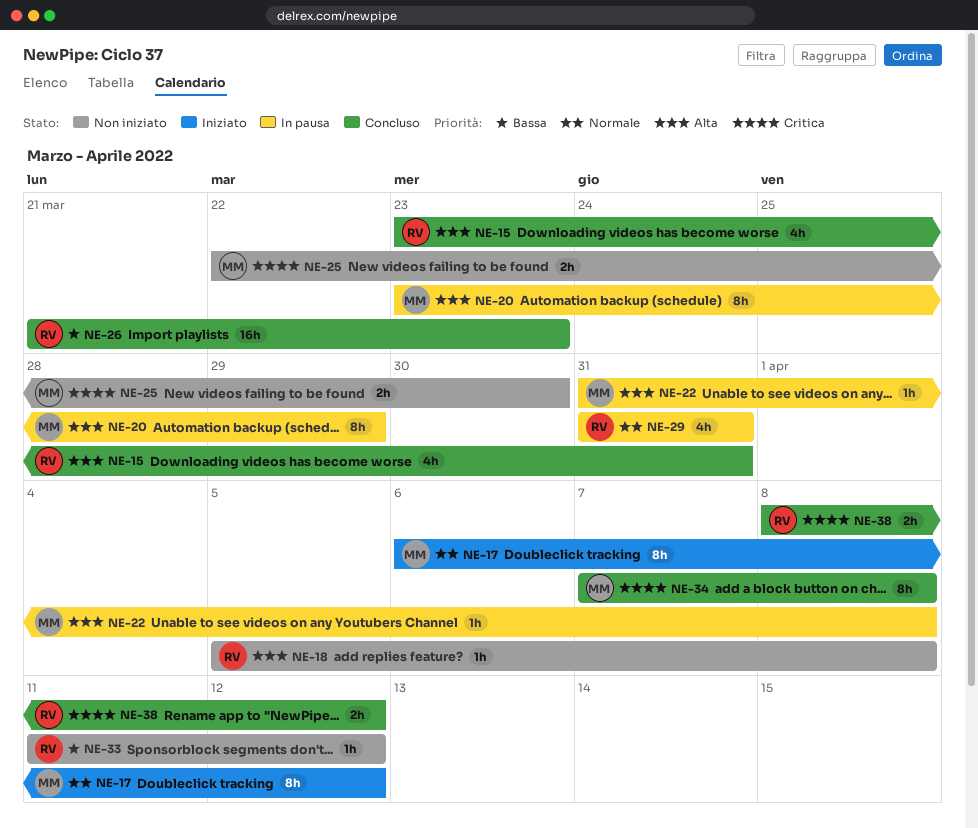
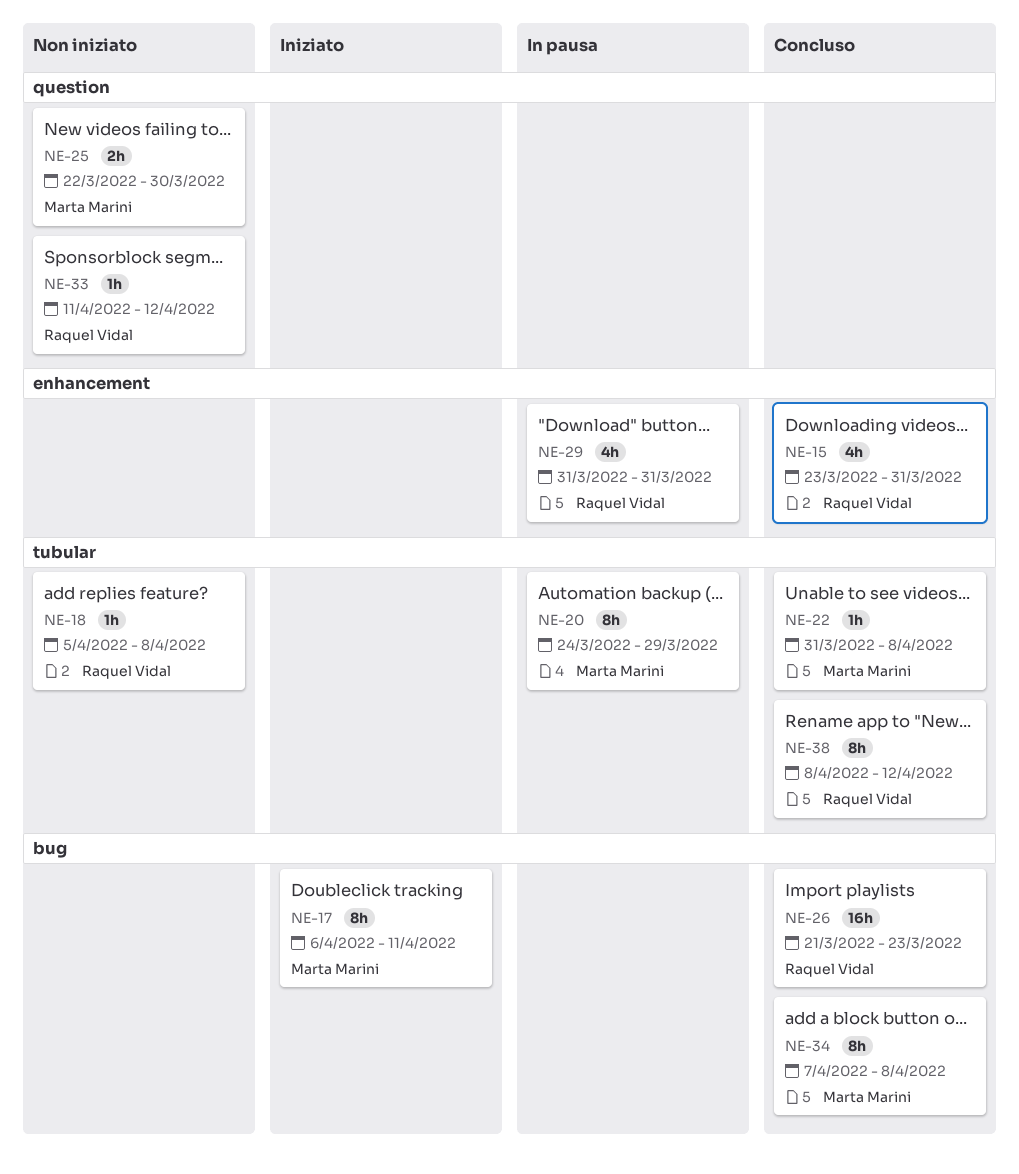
NE-17, due: Apr 12 -> Apr 11
NE-20, start: Mar 23 -> Mar 24
NE-22, status: In pausa -> Concluso
NE-38, estimate: 2h -> 8h

